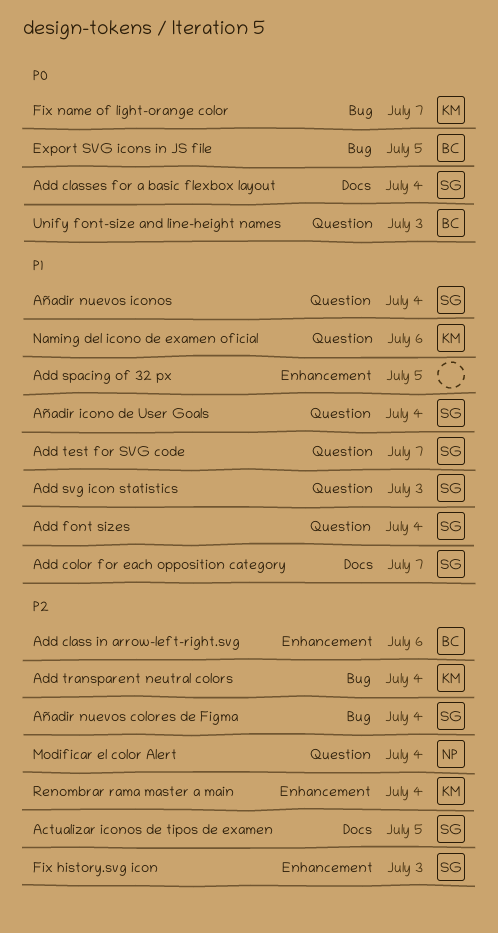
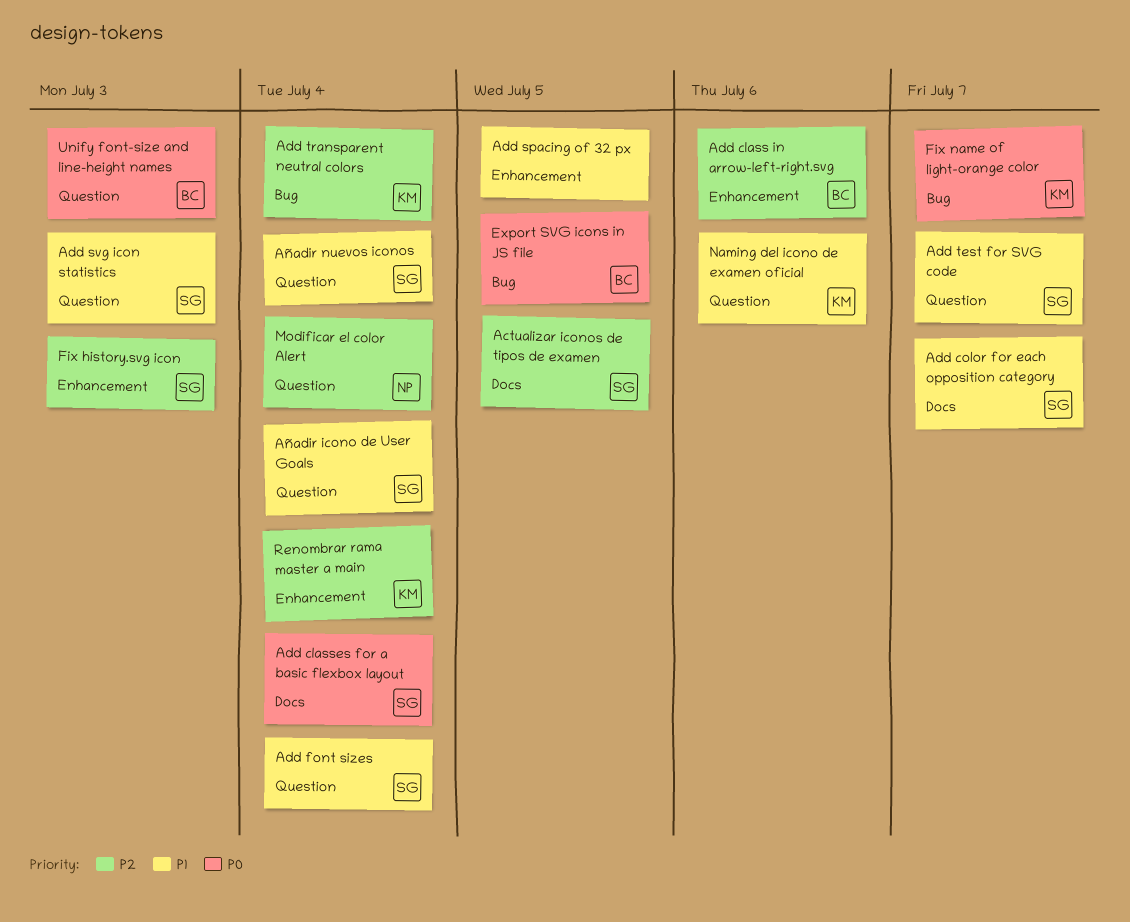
Añadir nuevos colores de Figma: present -> none

